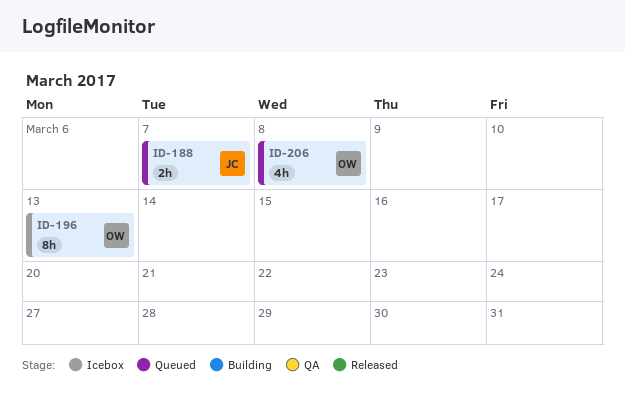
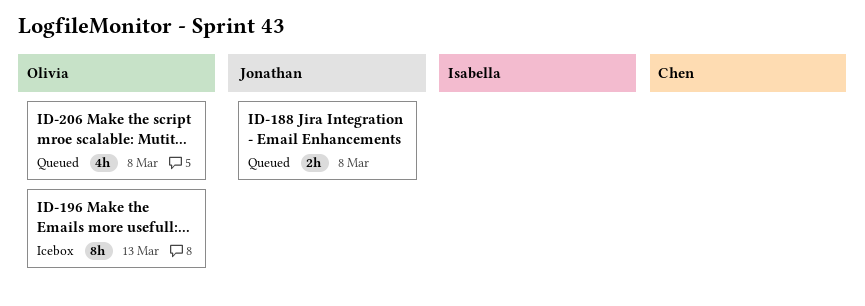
ID-188, due: Mar 7 -> Mar 8

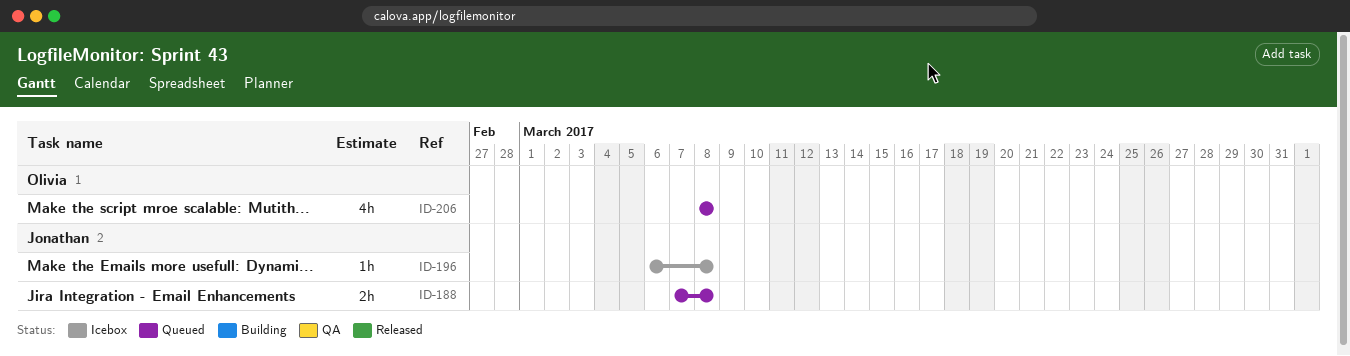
ID-196, owner: Olivia -> Jonathan
ID-196, estimate: 8h -> 1h
ID-196, due: Mar 13 -> Mar 8

